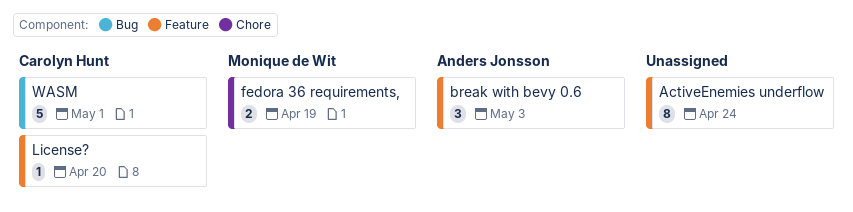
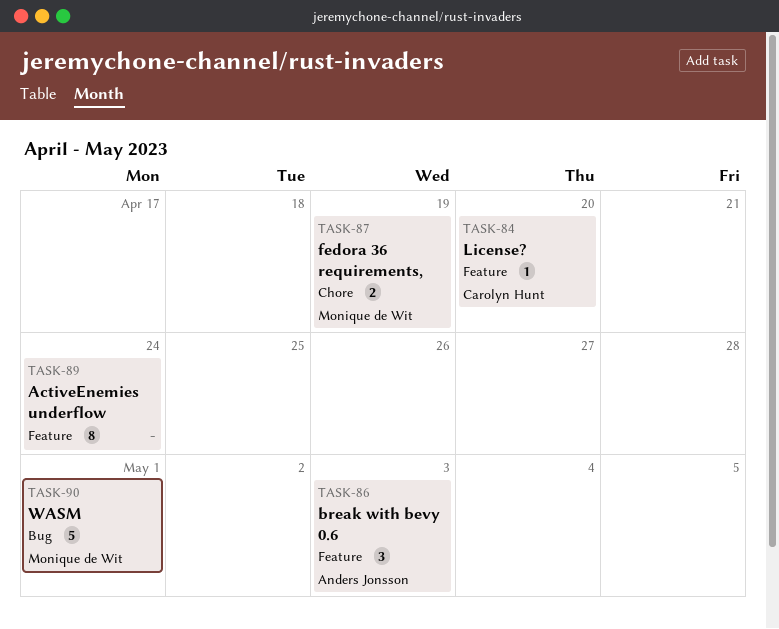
WASM, owner: Carolyn Hunt -> Monique de Wit

